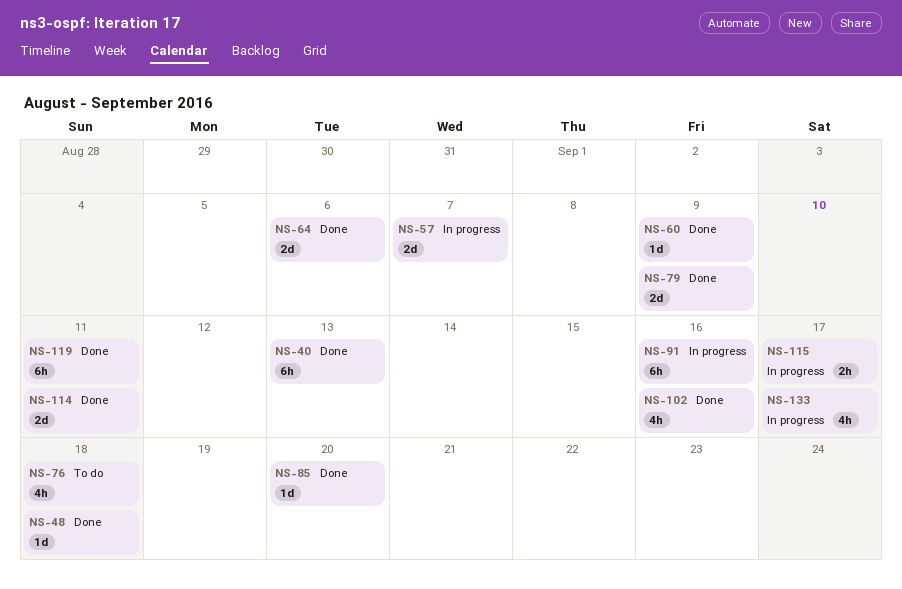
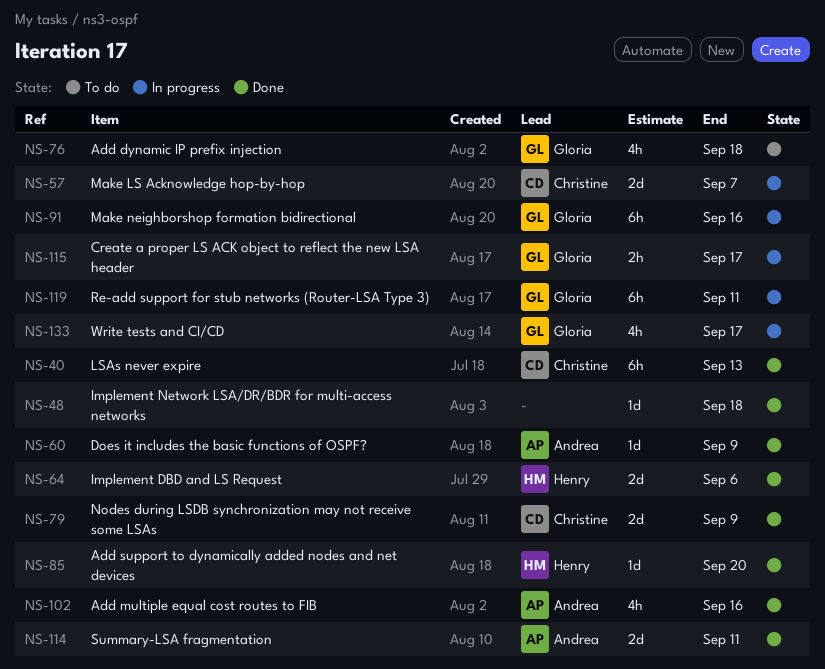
NS-119, status: Done -> In progress

